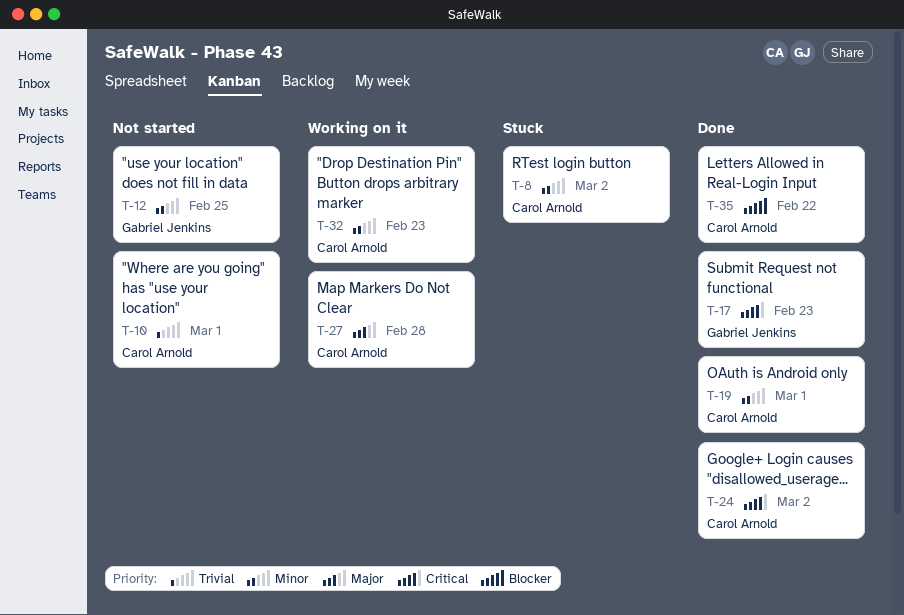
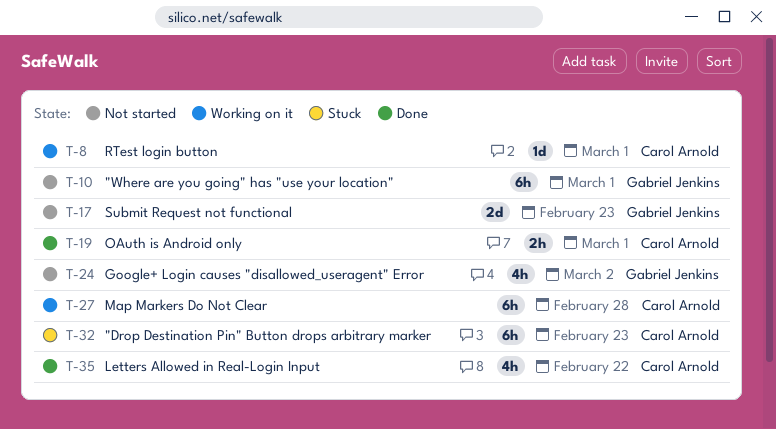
T-8, status: Stuck -> Working on it
T-8, due: Mar 2 -> Mar 1
T-10, owner: Carol Arnold -> Gabriel Jenkins
T-12: present -> none
T-17, status: Done -> Not started
T-24, status: Done -> Not started
T-24, owner: Carol Arnold -> Gabriel Jenkins
T-32, status: Working on it -> Stuck

